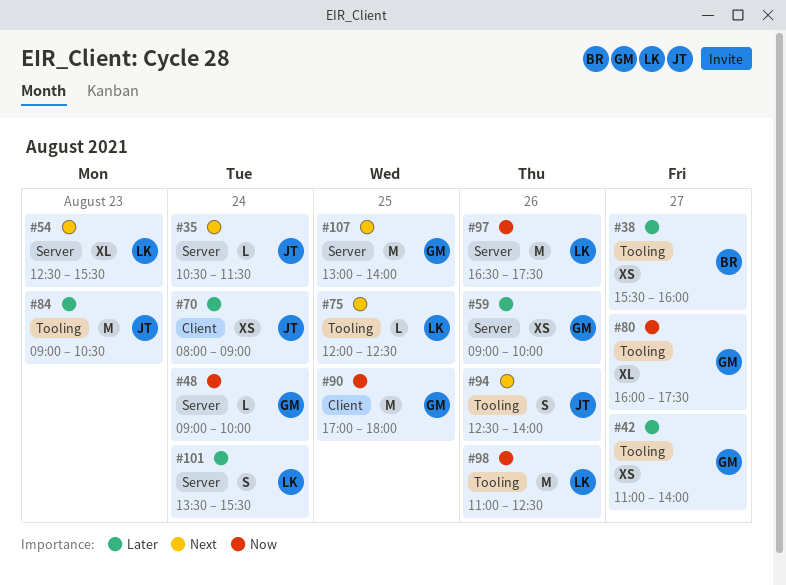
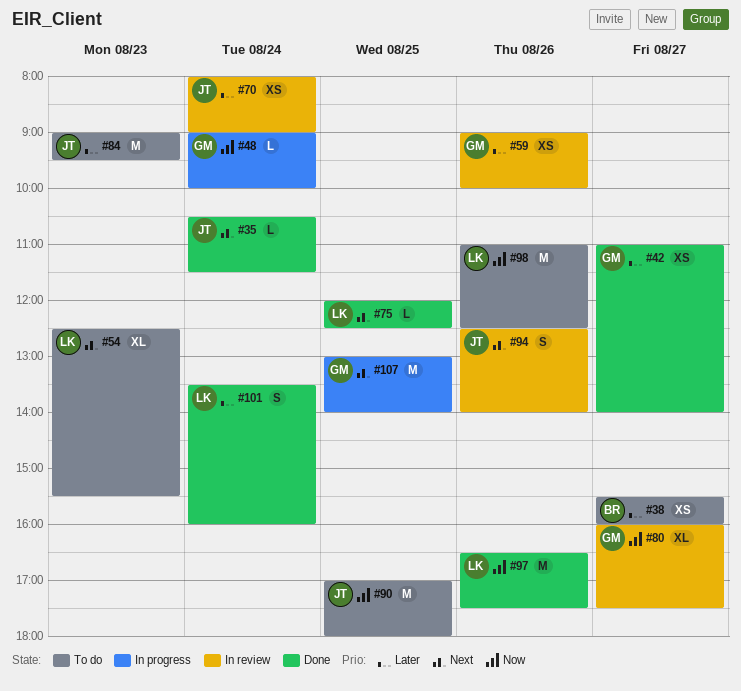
#84, ends: 10:30 -> 09:30
#90, owner: GM -> JT
#101, ends: 15:30 -> 16:00

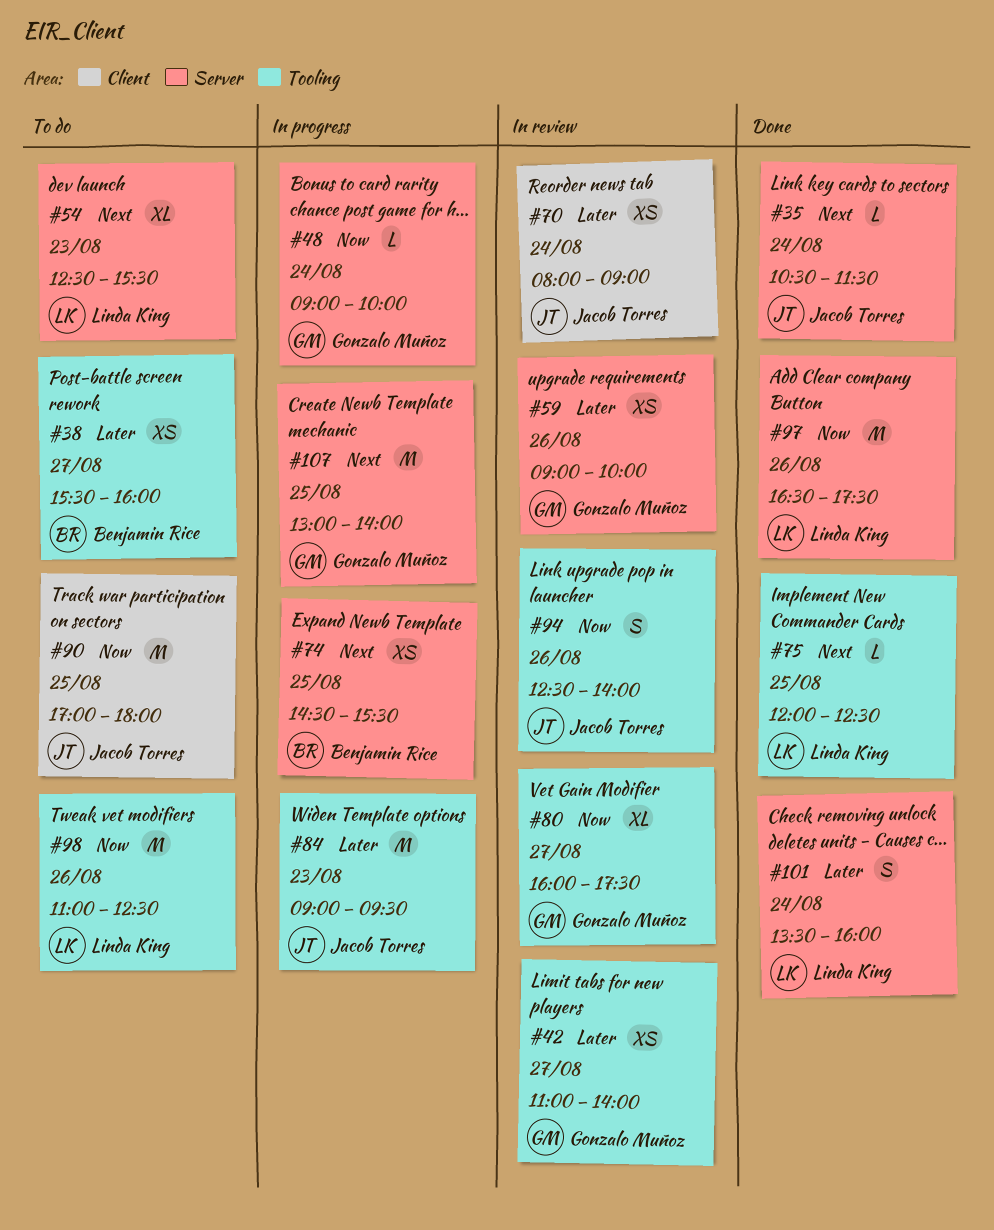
#42, status: Done -> In review
#74: none -> present
#84, status: To do -> In progress
#94, priority: Next -> Now

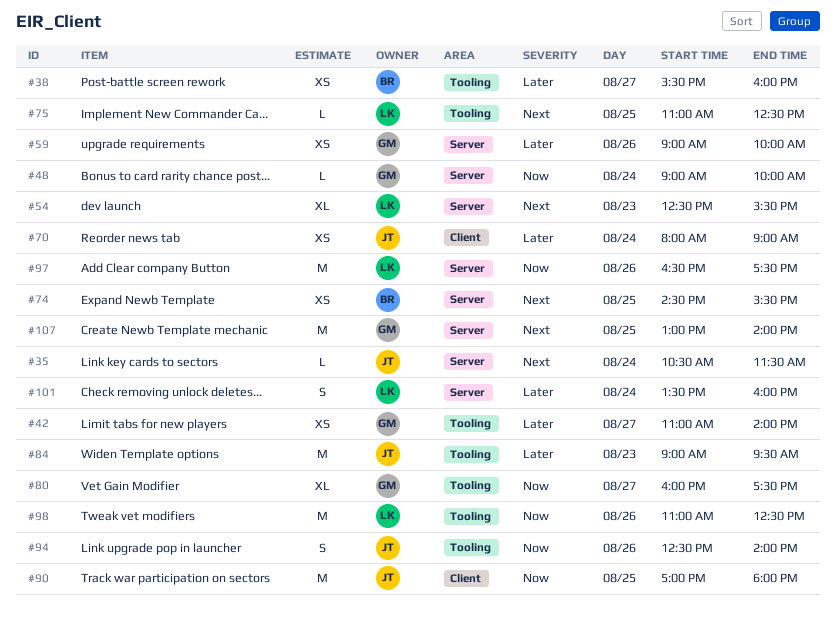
#75, begins: 12:00 -> 11:00

